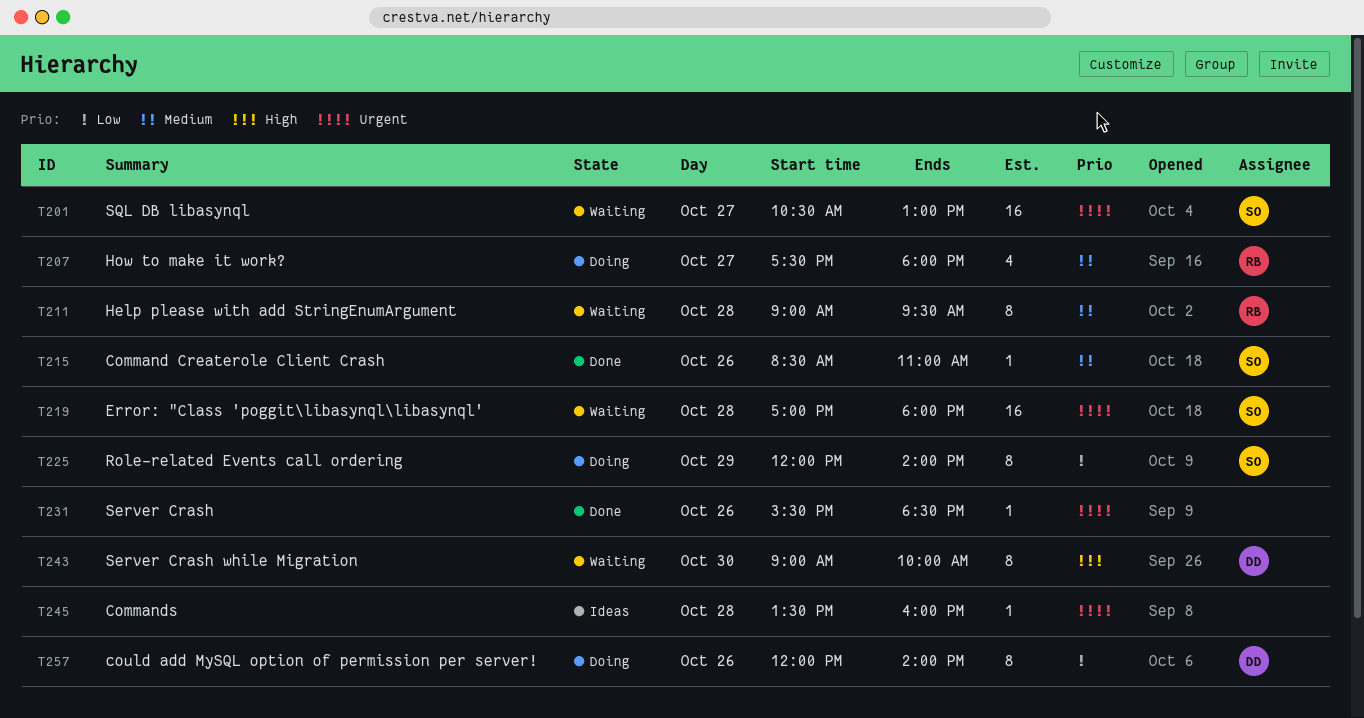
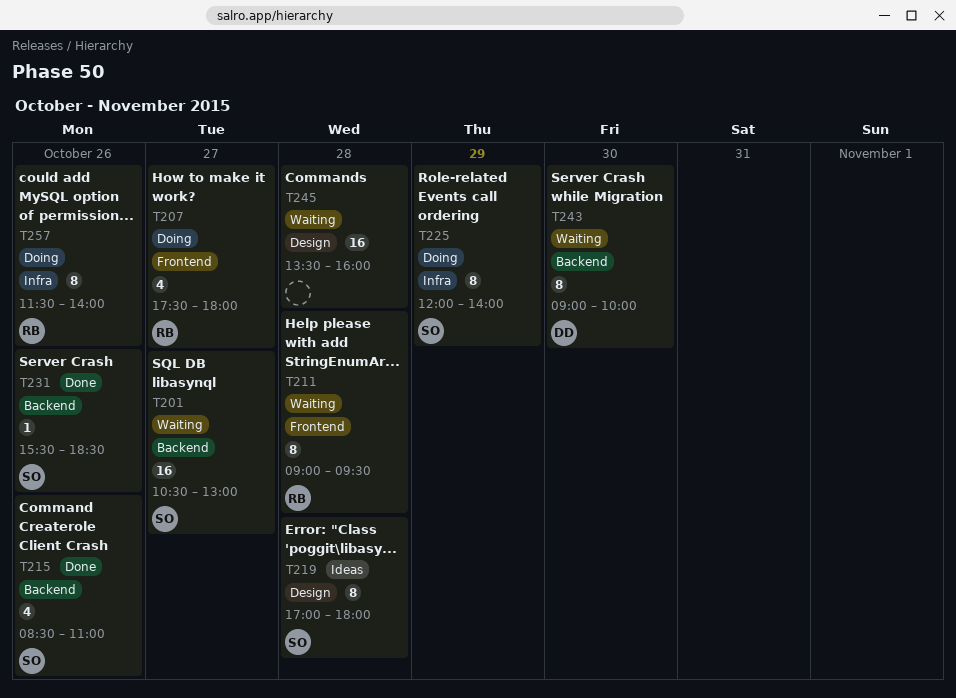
T215, estimate: 1 -> 4
T219, status: Waiting -> Ideas
T219, estimate: 16 -> 8
T231, owner: none -> SO
T245, status: Ideas -> Waiting
T245, estimate: 1 -> 16
T257, owner: DD -> RB
T257, begins: 12:00 -> 11:30

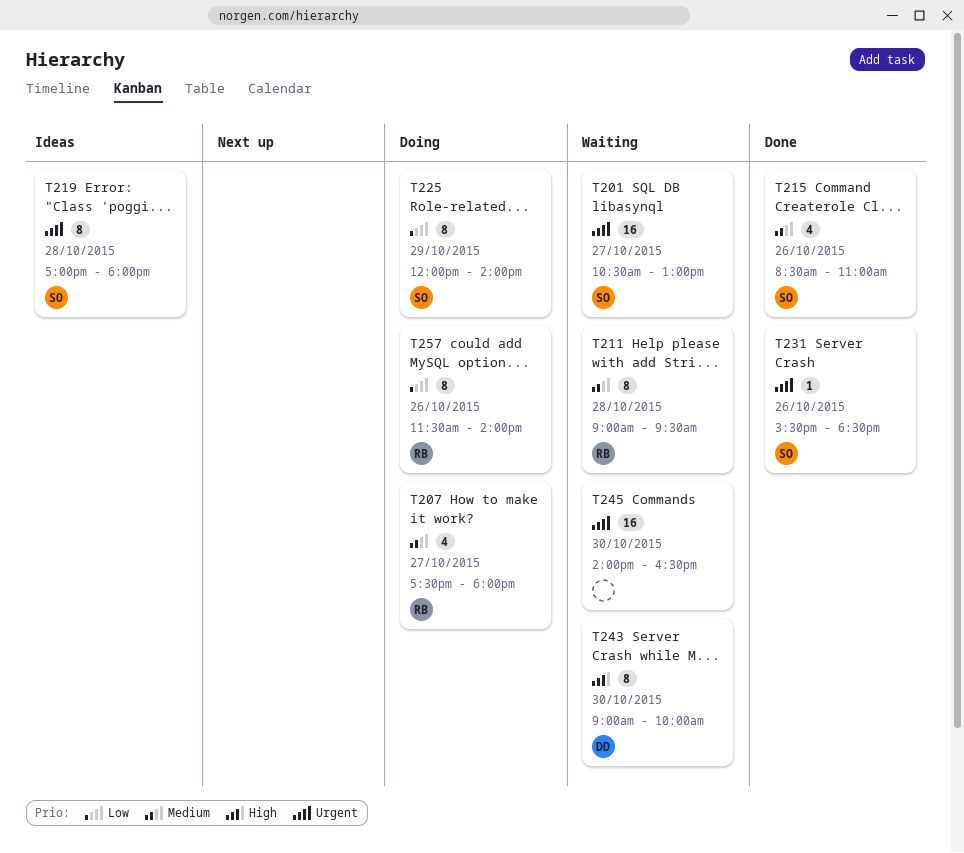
T245, day: Oct 28 -> Oct 30
T245, begins: 13:30 -> 14:00
T245, ends: 16:00 -> 16:30

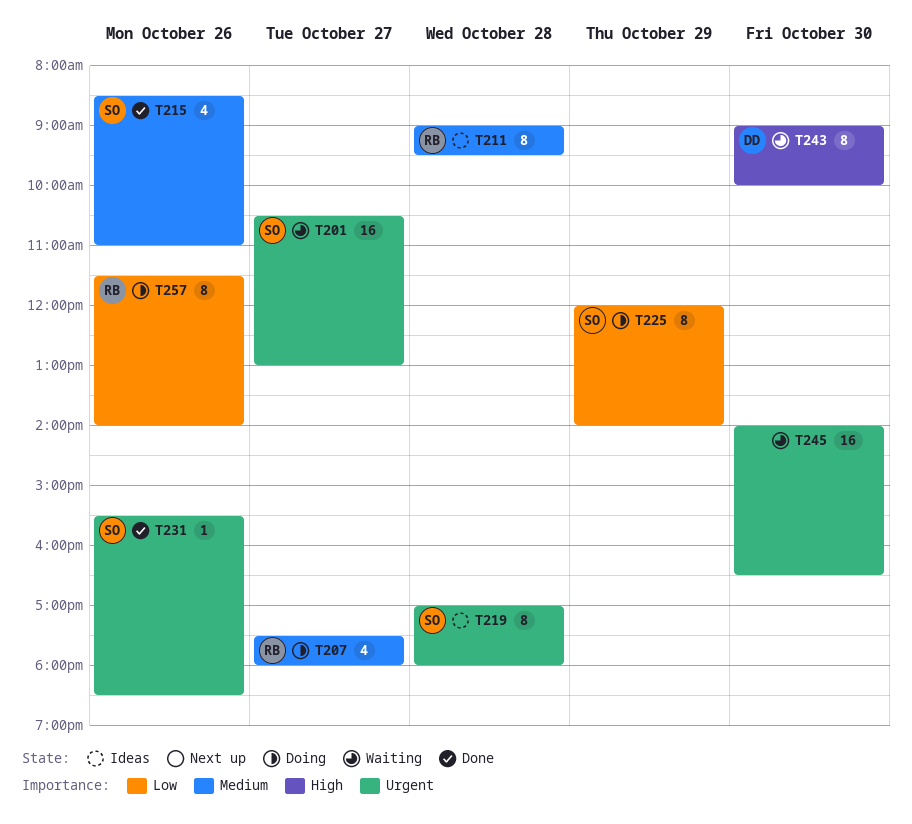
T211, status: Waiting -> Ideas

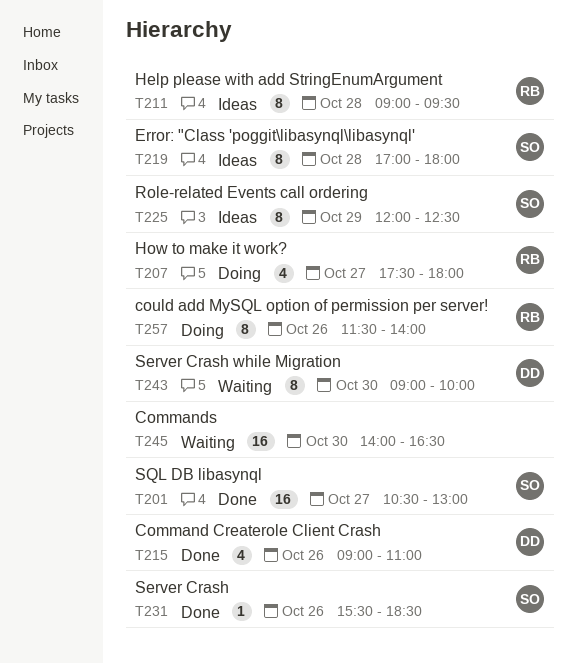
T201, status: Waiting -> Done
T215, owner: SO -> DD
T215, begins: 08:30 -> 09:00
T225, status: Doing -> Ideas
T225, ends: 14:00 -> 12:30

